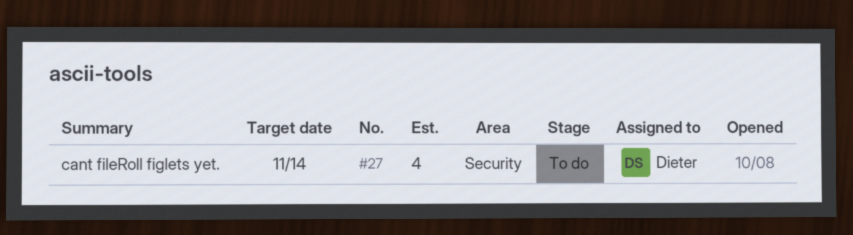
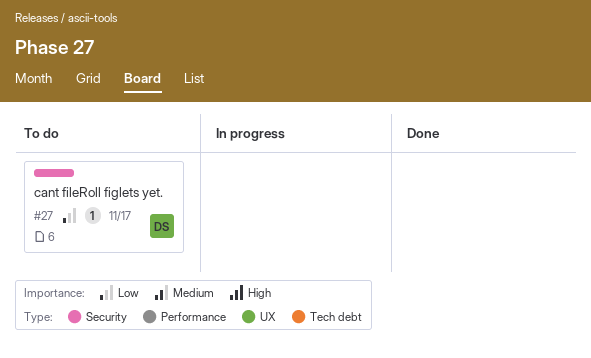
#27, estimate: 4 -> 1
#27, due: Nov 14 -> Nov 17

